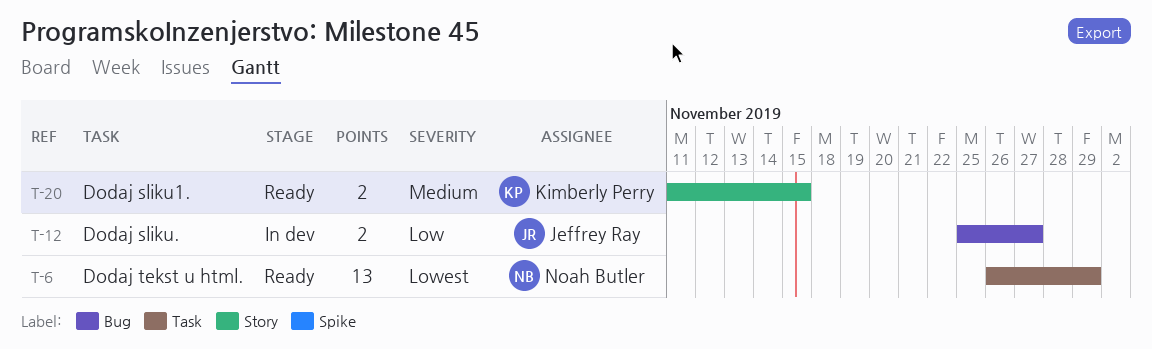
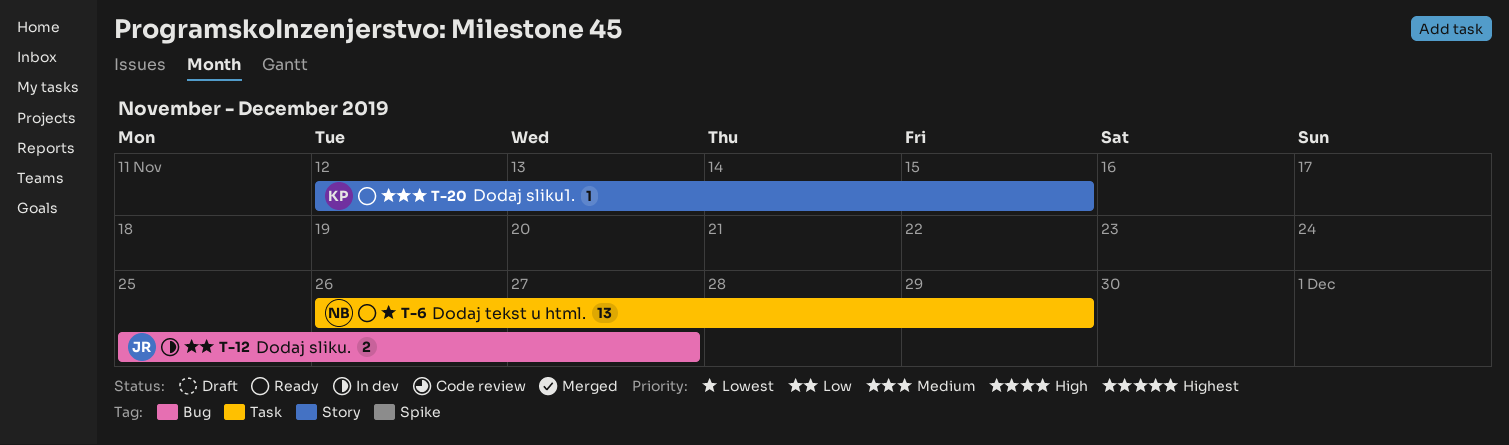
T-20, estimate: 2 -> 1
T-20, start: Nov 11 -> Nov 12

